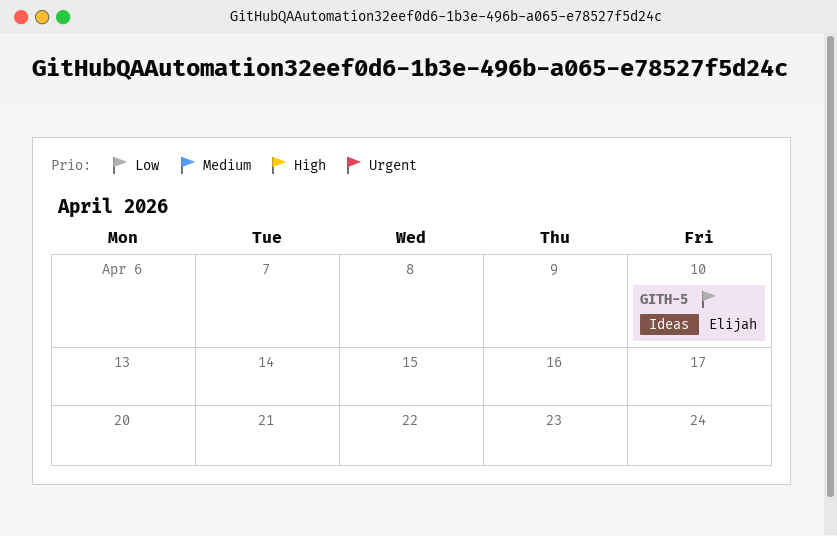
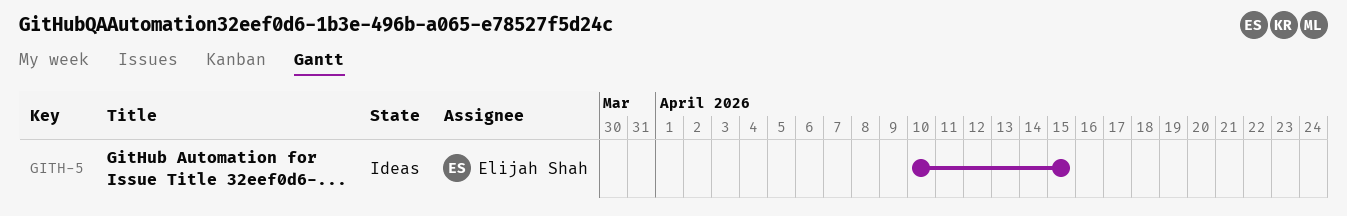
GITH-5, due: Apr 10 -> Apr 15

